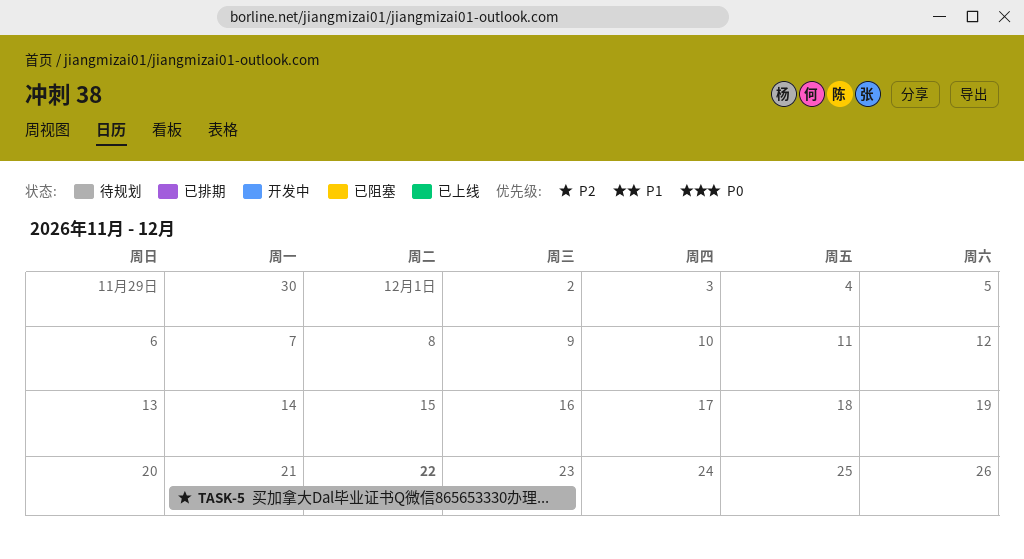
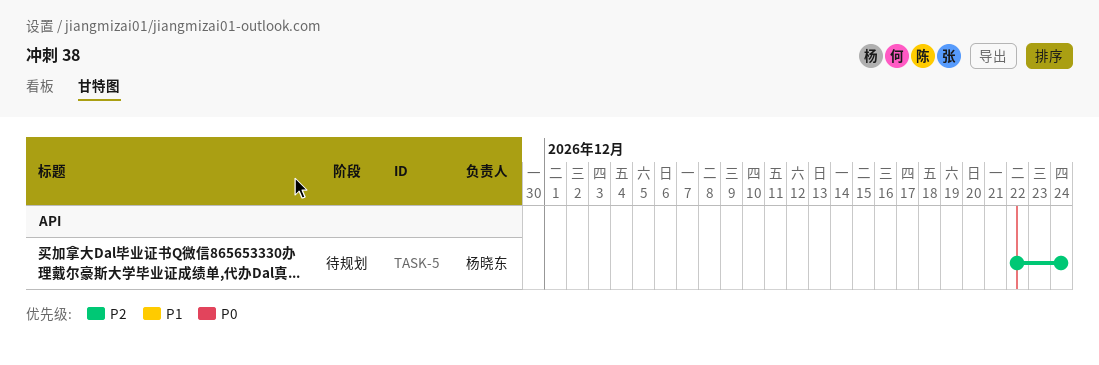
TASK-5, start: Dec 21 -> Dec 22
TASK-5, due: Dec 23 -> Dec 24

